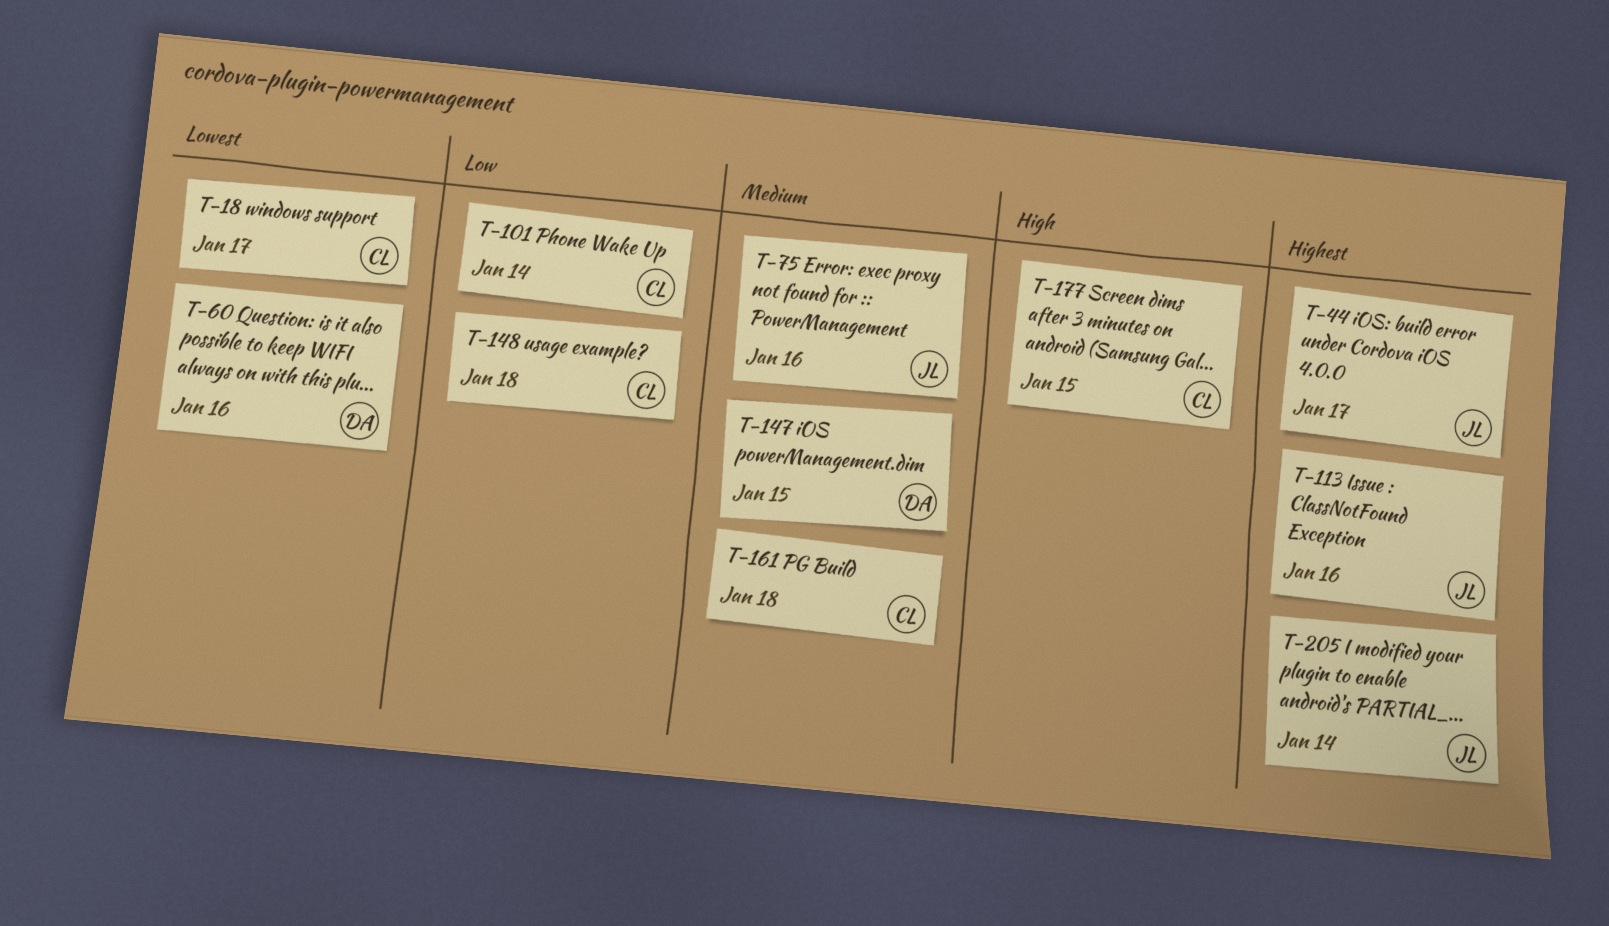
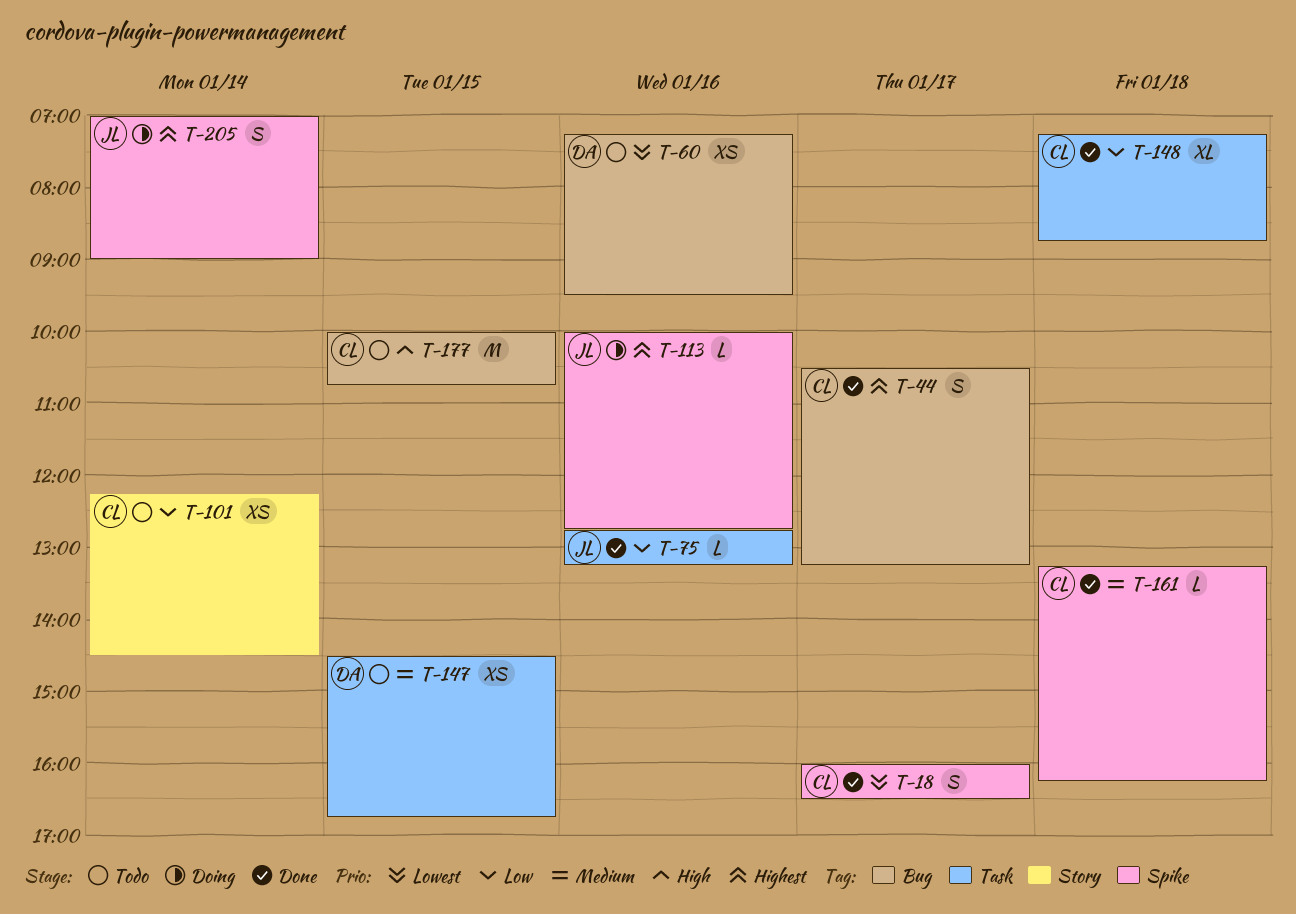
T-44, owner: JL -> CL
T-75, priority: Medium -> Low

